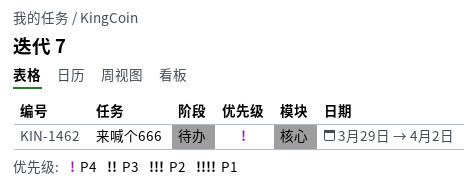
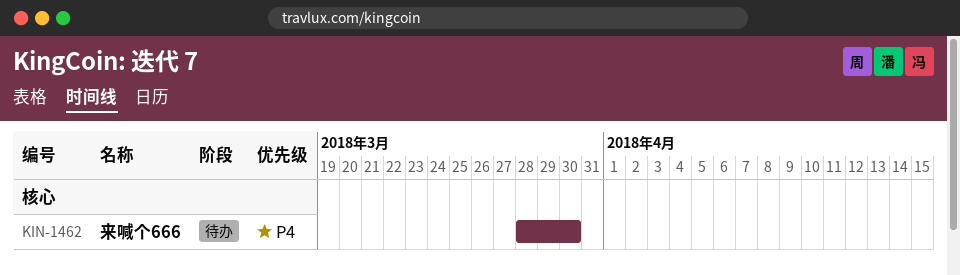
KIN-1462, start: Mar 29 -> Mar 28
KIN-1462, due: Apr 2 -> Mar 30

